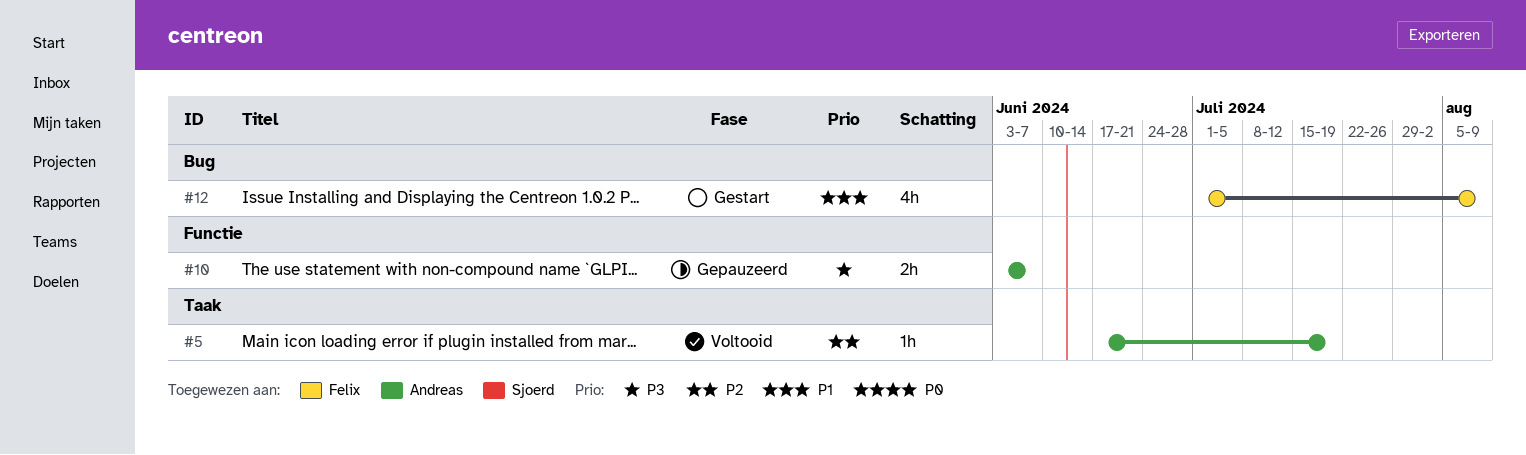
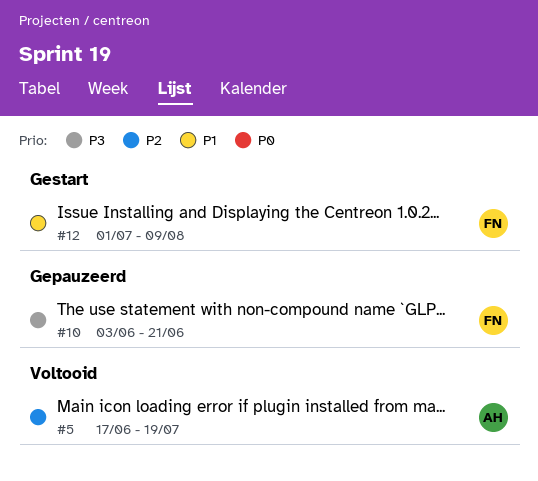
#10, owner: Andreas -> Felix
#10, due: Jun 7 -> Jun 21

